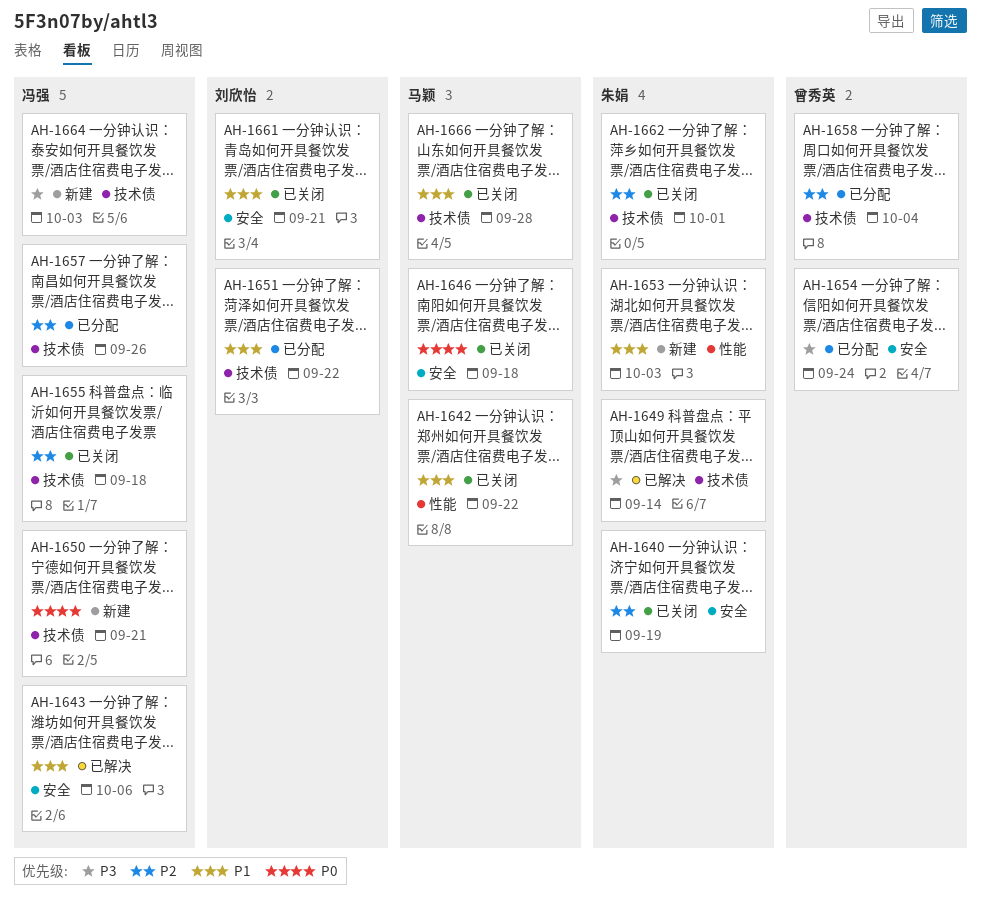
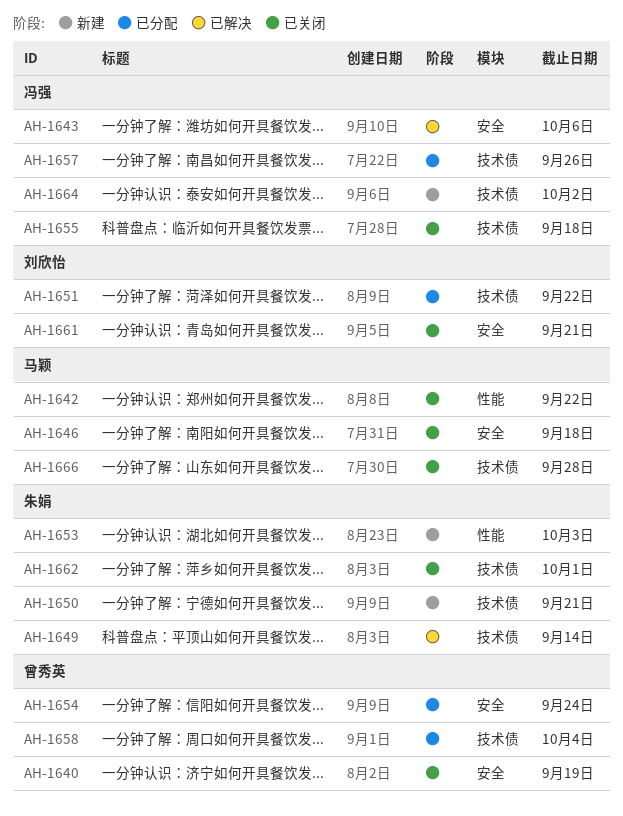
AH-1640, owner: 朱娟 -> 曾秀英
AH-1650, owner: 冯强 -> 朱娟
AH-1664, due: Oct 3 -> Oct 2

